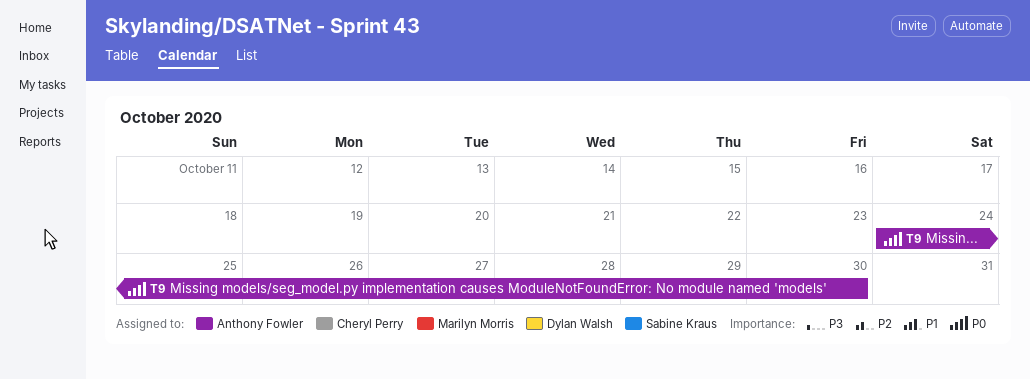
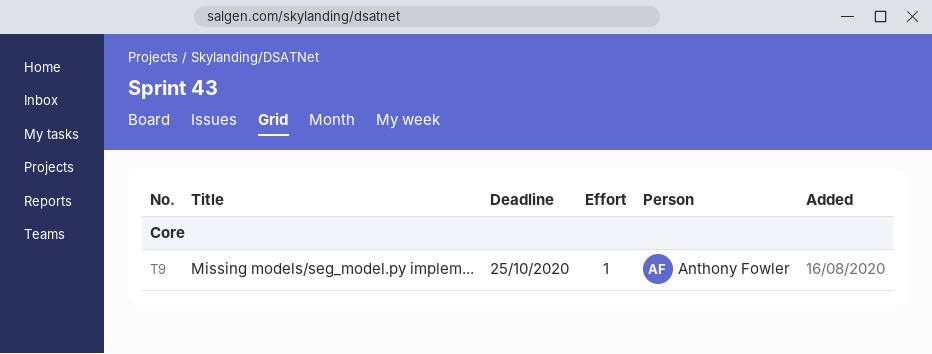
T9, due: Oct 30 -> Oct 25

